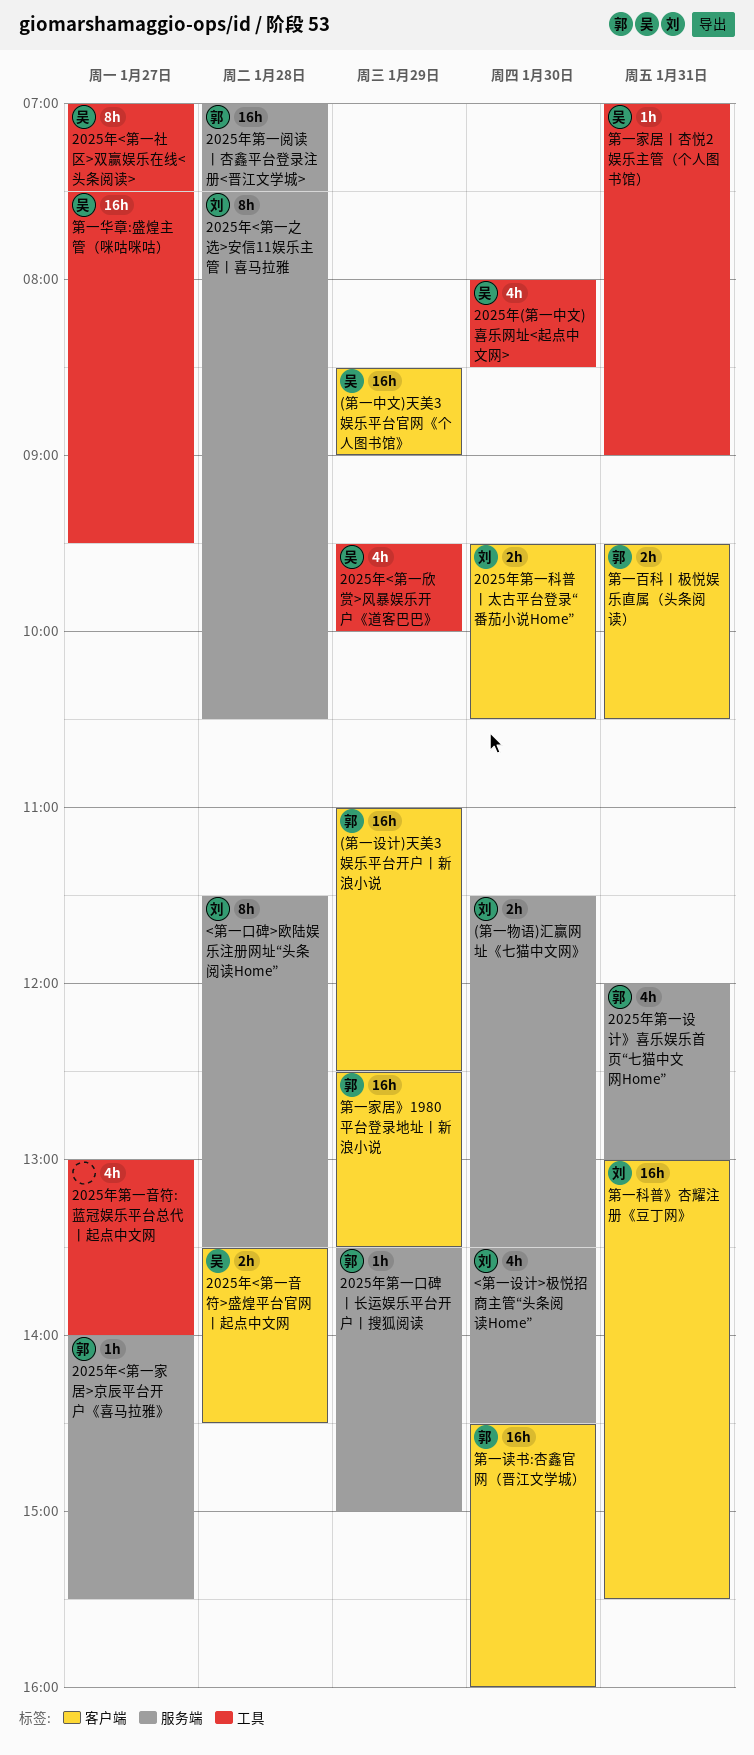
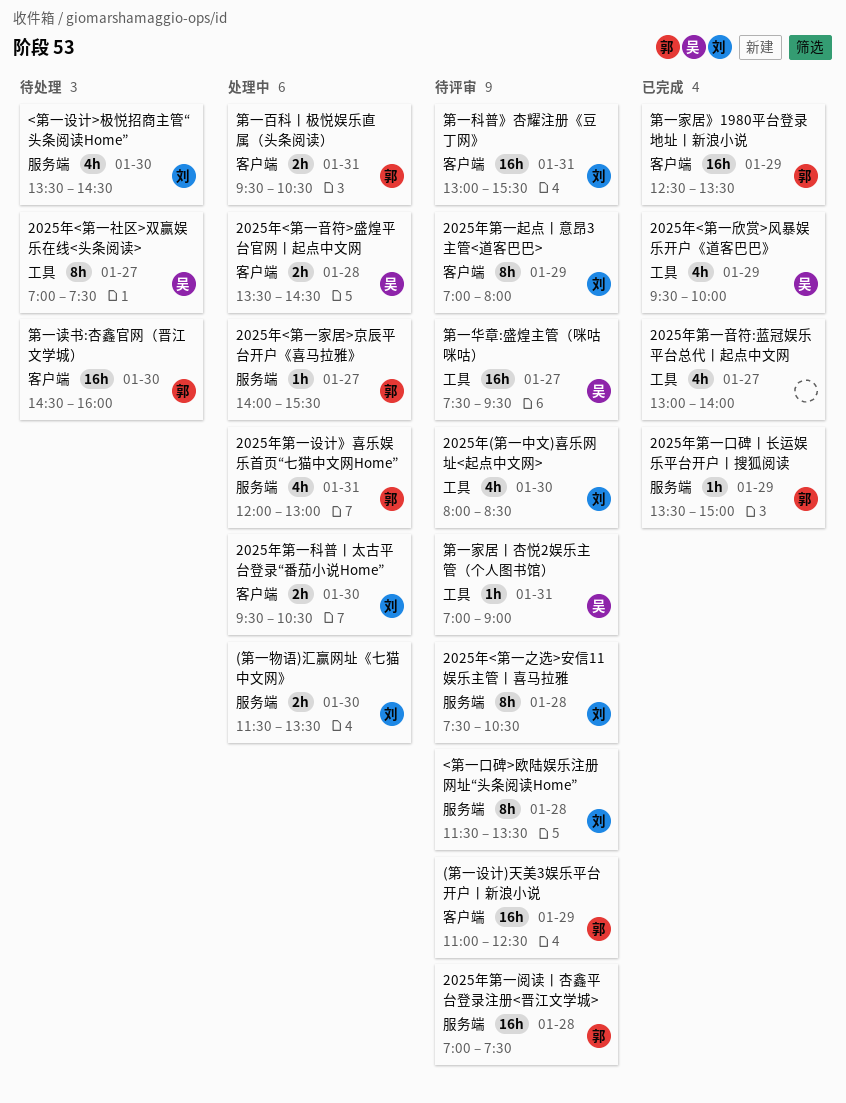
(第一中文)天美3娱乐平台官网《个人图书馆》: present -> none
2025年(第一中文)喜乐网址<起点中文网>, owner: 吴 -> 刘
2025年第一起点丨意昂3主管<道客巴巴>: none -> present

